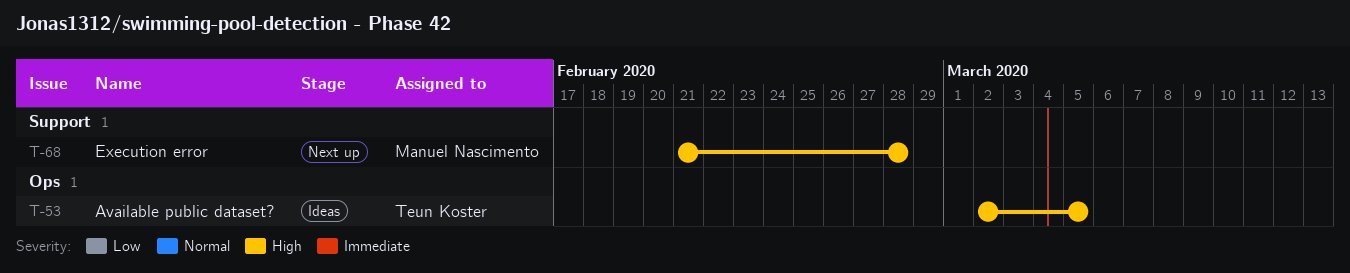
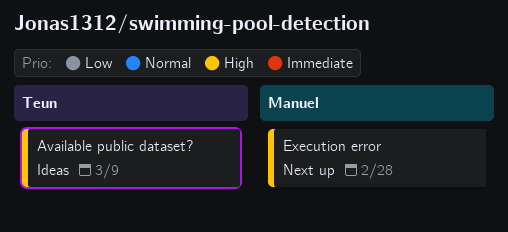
Available public dataset?, due: Mar 5 -> Mar 9

